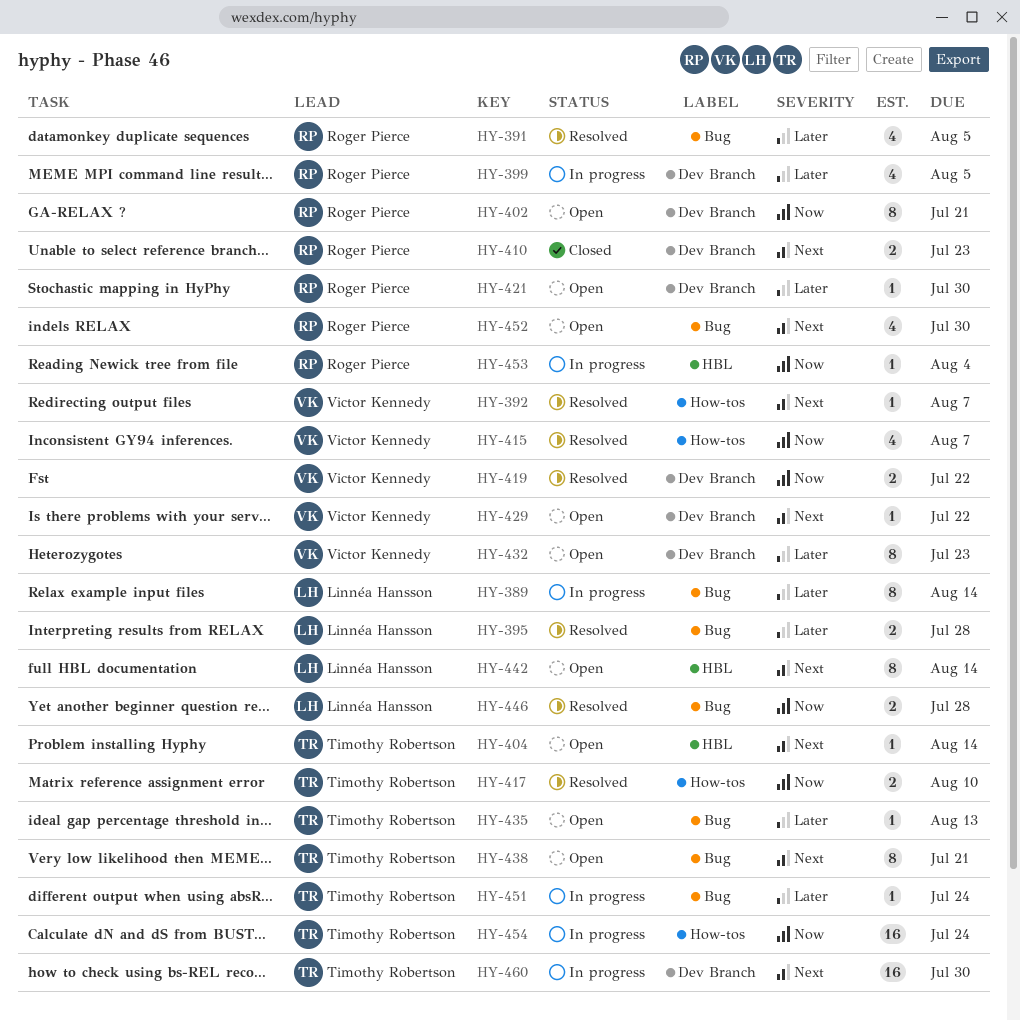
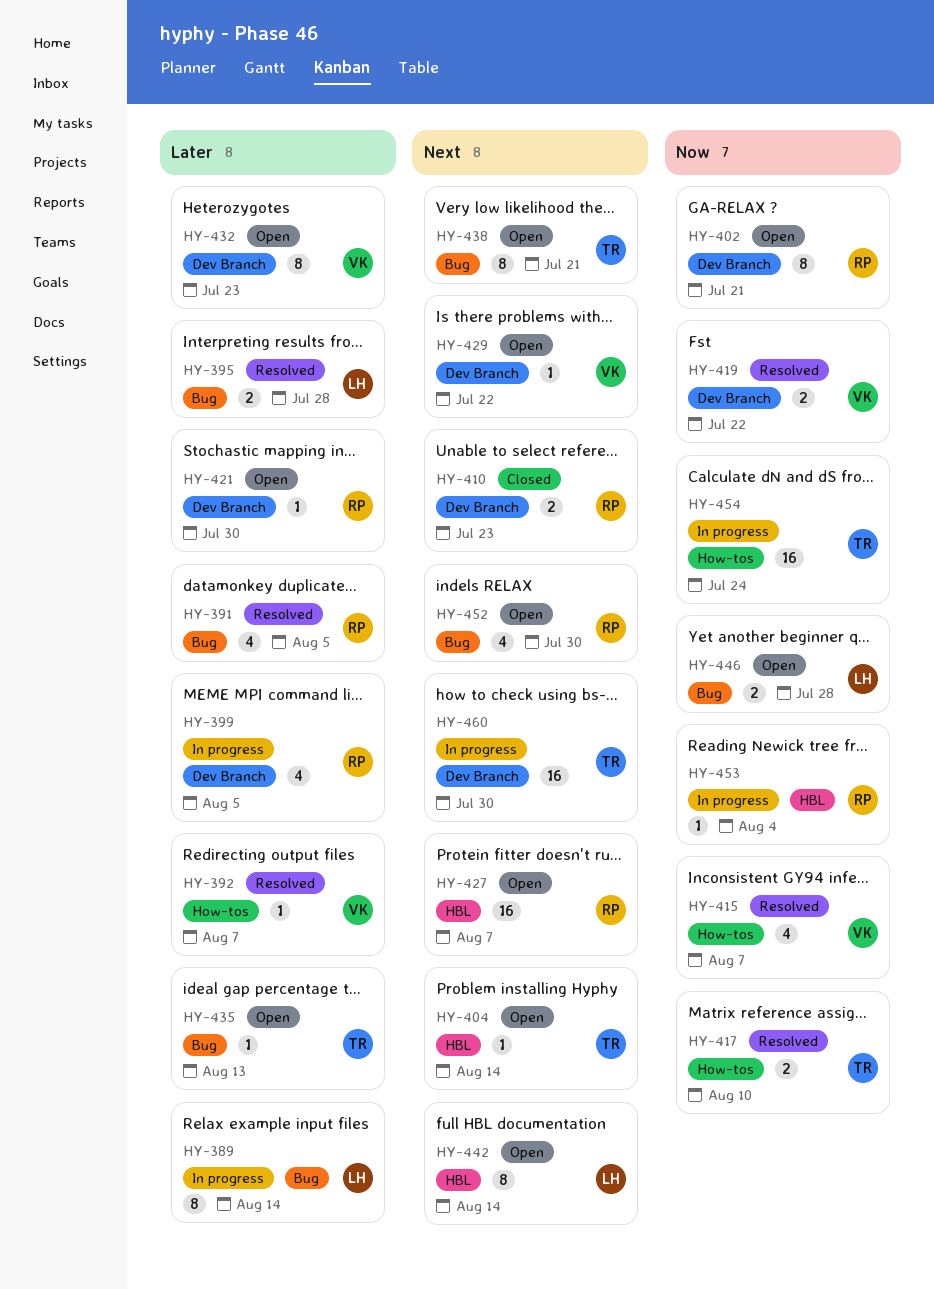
HY-392, priority: Next -> Later
HY-427: none -> present
HY-446, status: Resolved -> Open
HY-451: present -> none

